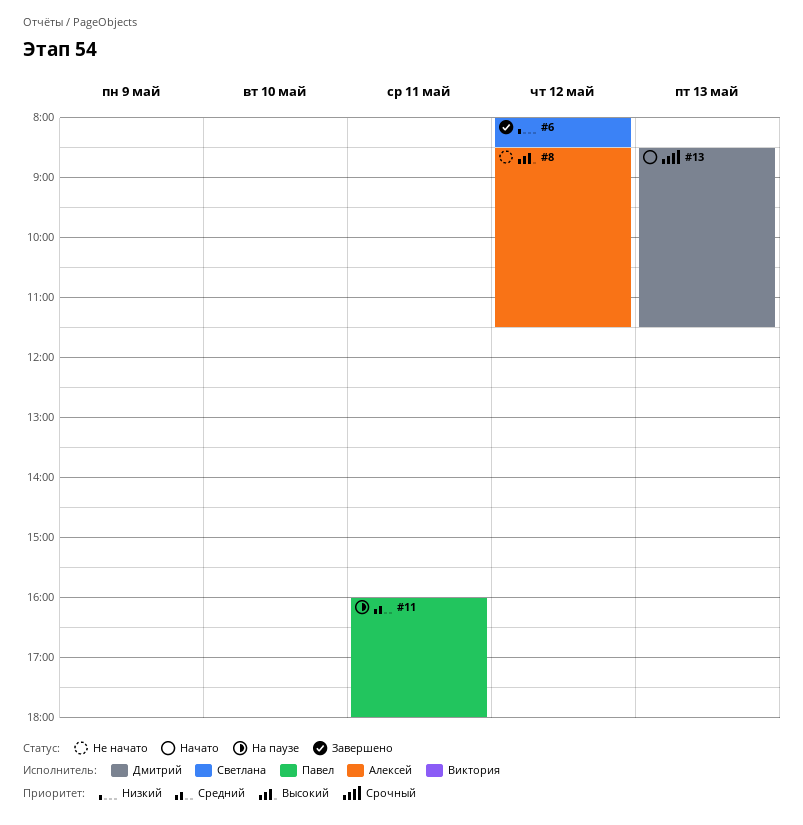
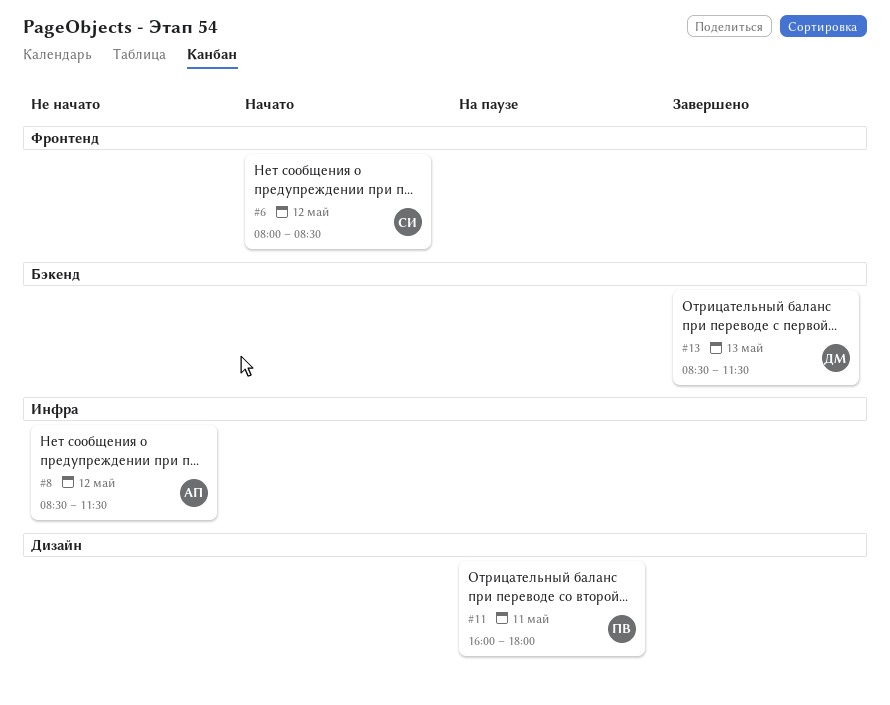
#6, status: Завершено -> Начато
#13, status: Начато -> Завершено

